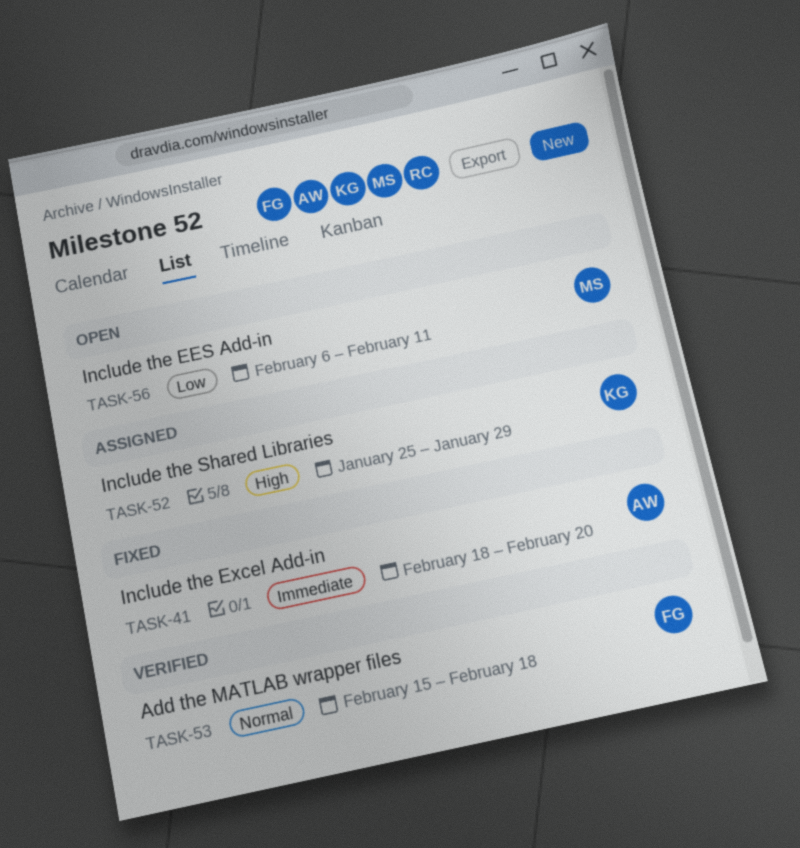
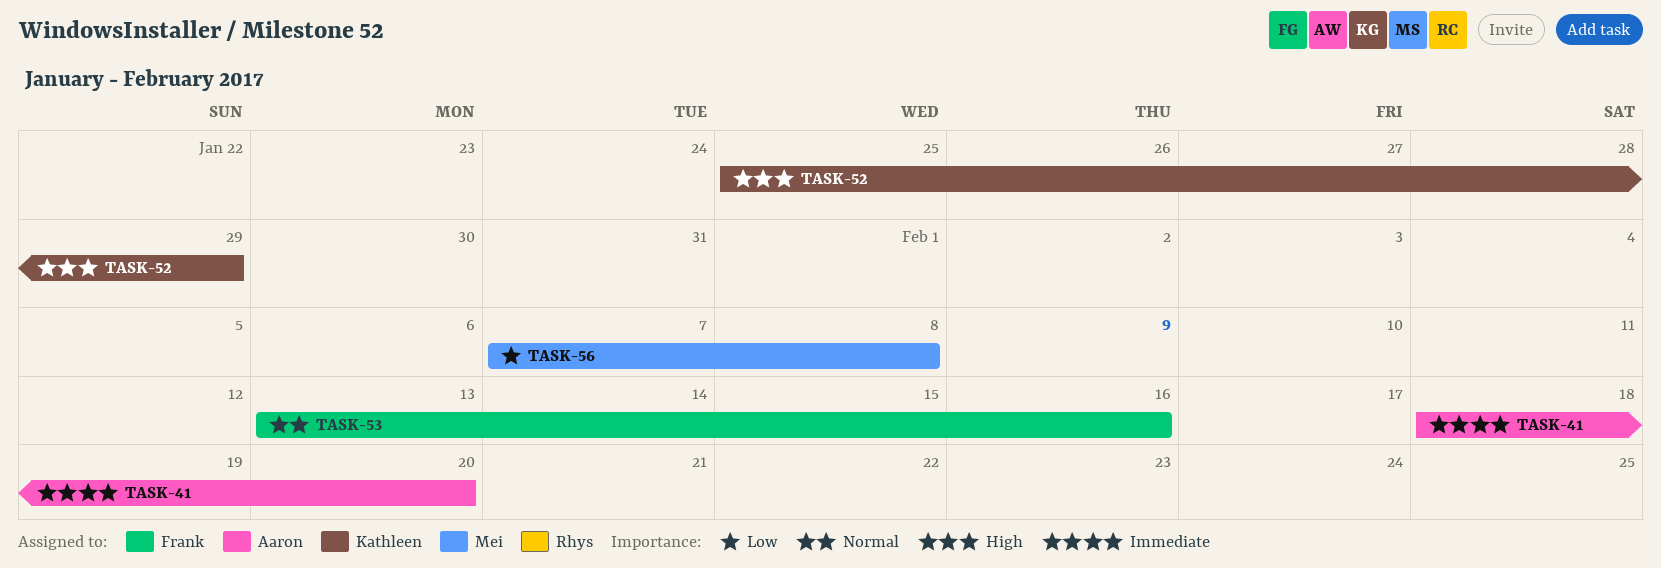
TASK-53, start: Feb 15 -> Feb 13
TASK-53, due: Feb 18 -> Feb 16
TASK-56, start: Feb 6 -> Feb 7
TASK-56, due: Feb 11 -> Feb 8

